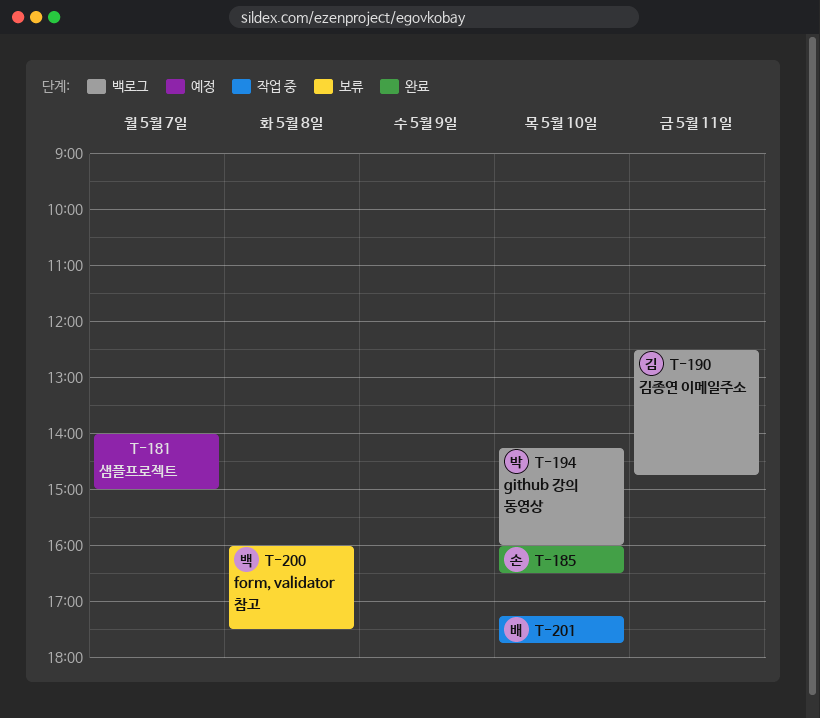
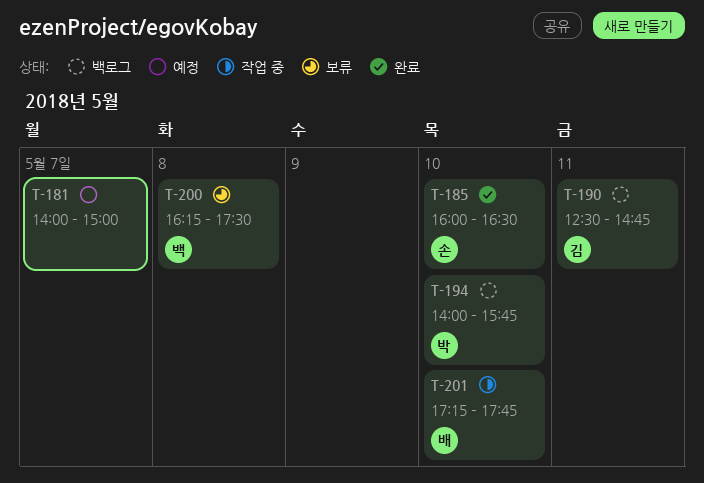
T-194, begins: 14:15 -> 14:00
T-194, ends: 16:00 -> 15:45
T-200, begins: 16:00 -> 16:15

